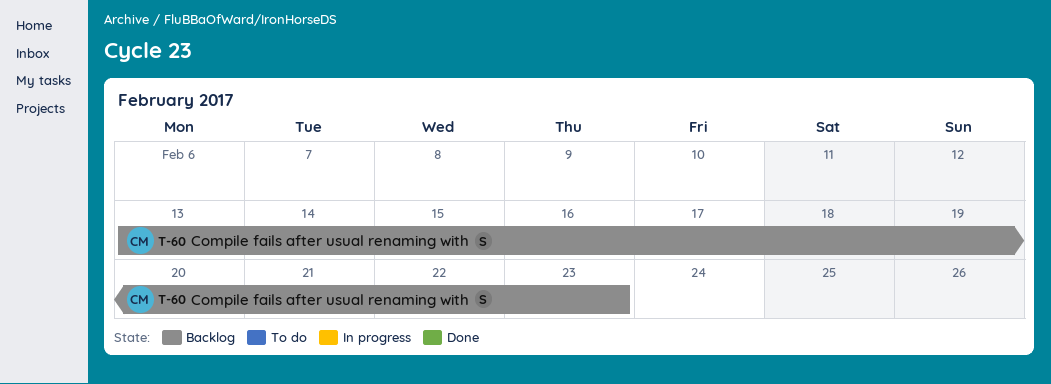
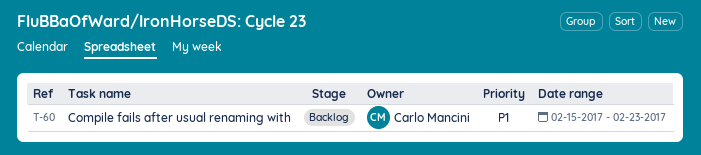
T-60, start: Feb 13 -> Feb 15

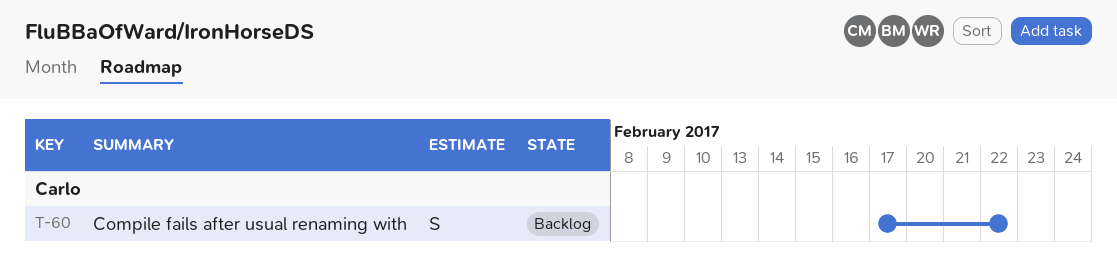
T-60, start: Feb 15 -> Feb 17
T-60, due: Feb 23 -> Feb 22

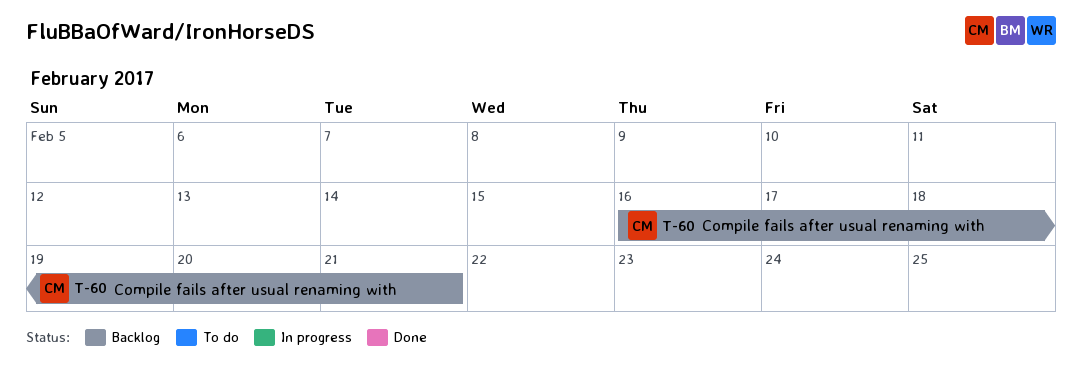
T-60, start: Feb 17 -> Feb 16
T-60, due: Feb 22 -> Feb 21

